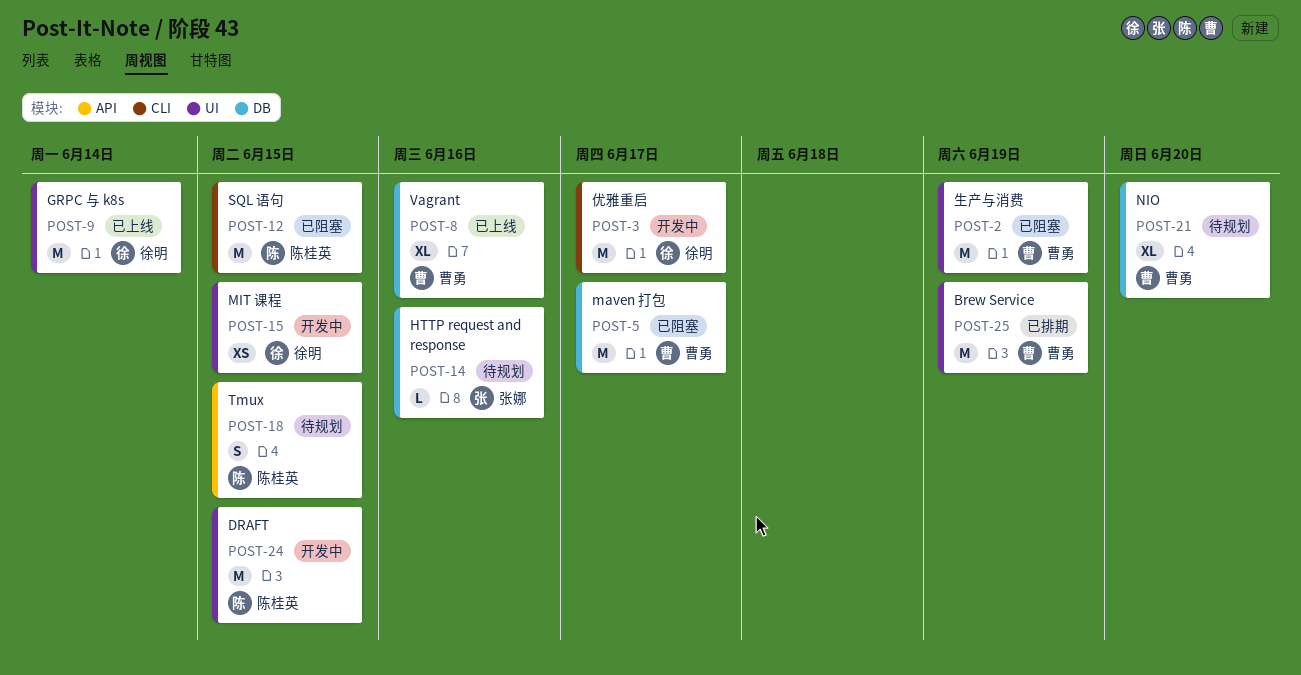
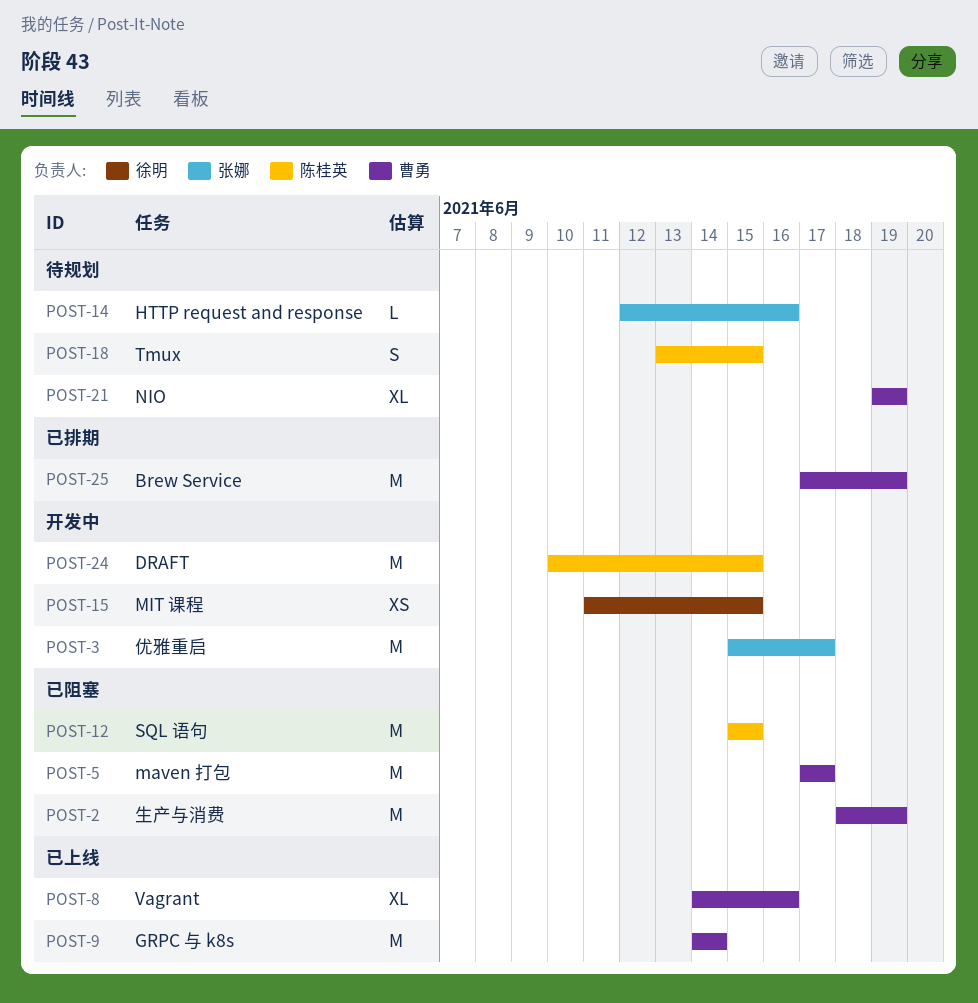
POST-3, owner: 徐明 -> 张娜
POST-9, owner: 徐明 -> 曹勇
POST-21, due: Jun 20 -> Jun 19

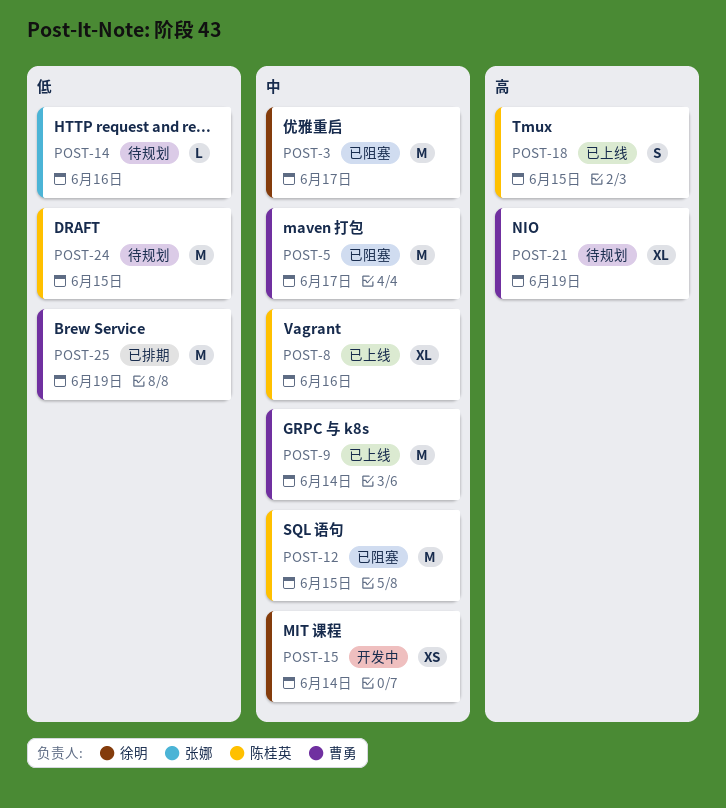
POST-2: present -> none
POST-3, status: 开发中 -> 已阻塞
POST-3, owner: 张娜 -> 徐明
POST-8, owner: 曹勇 -> 陈桂英
POST-15, due: Jun 15 -> Jun 14
POST-18, status: 待规划 -> 已上线
POST-24, status: 开发中 -> 待规划

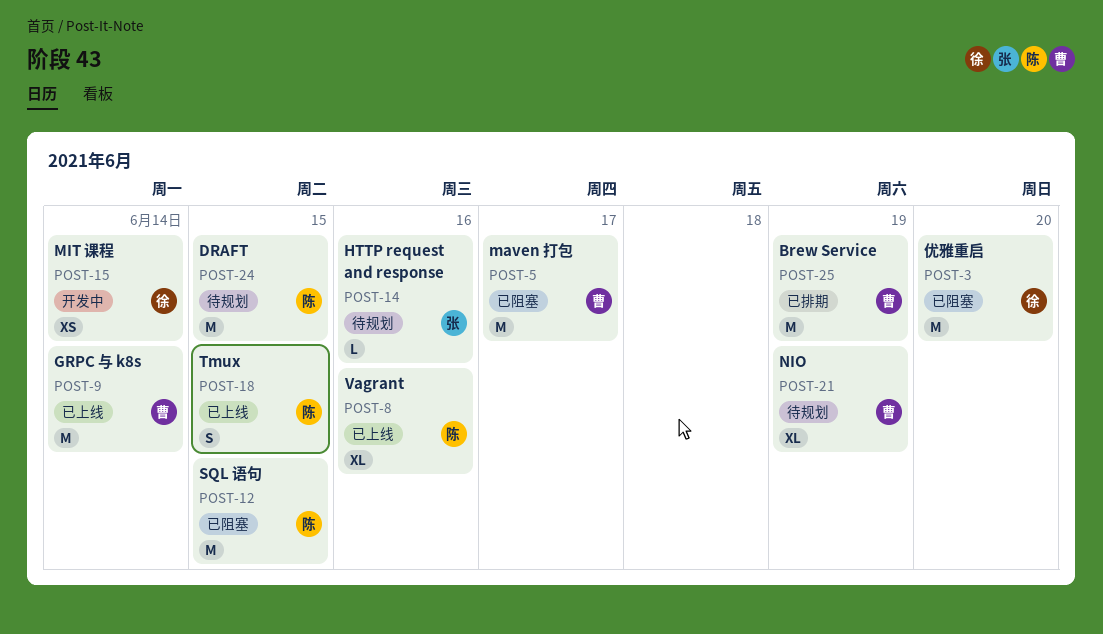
POST-3, due: Jun 17 -> Jun 20

